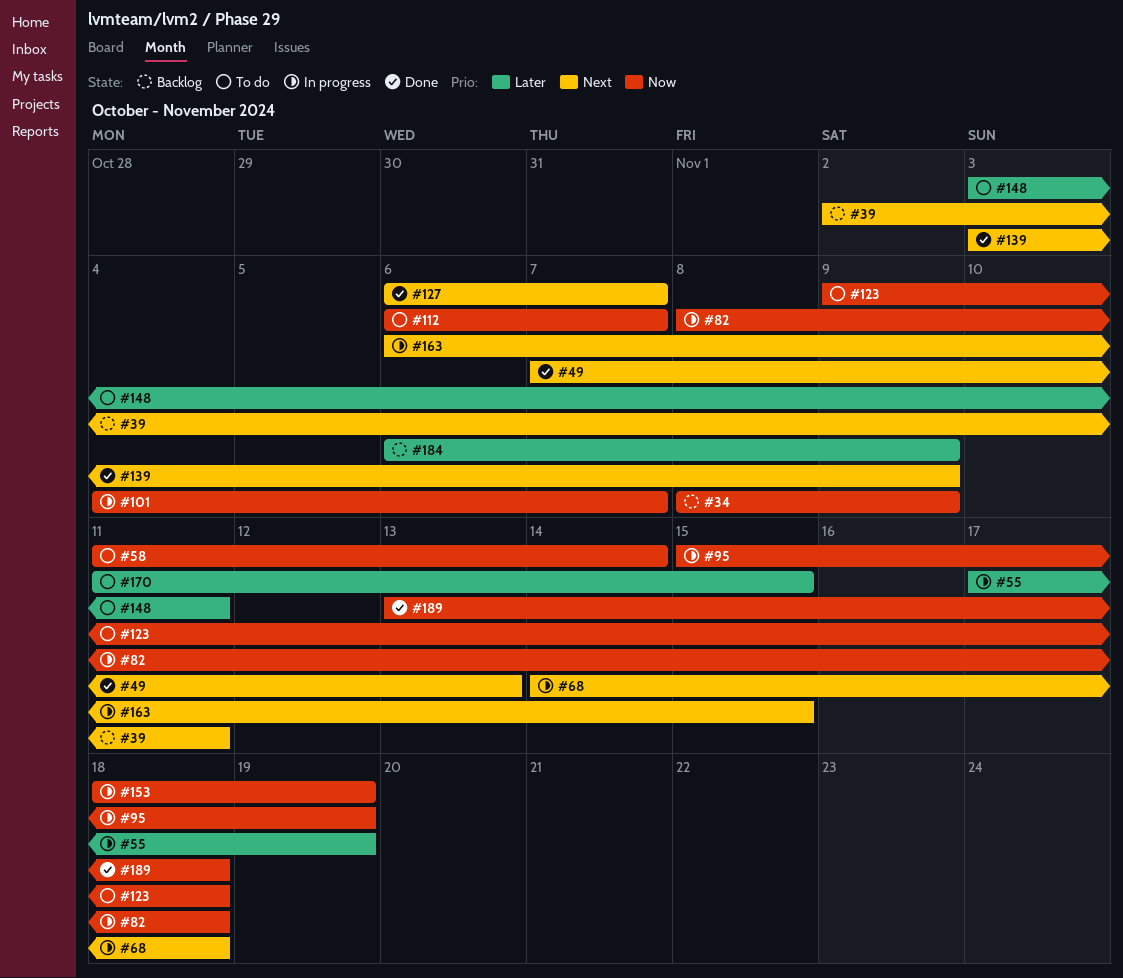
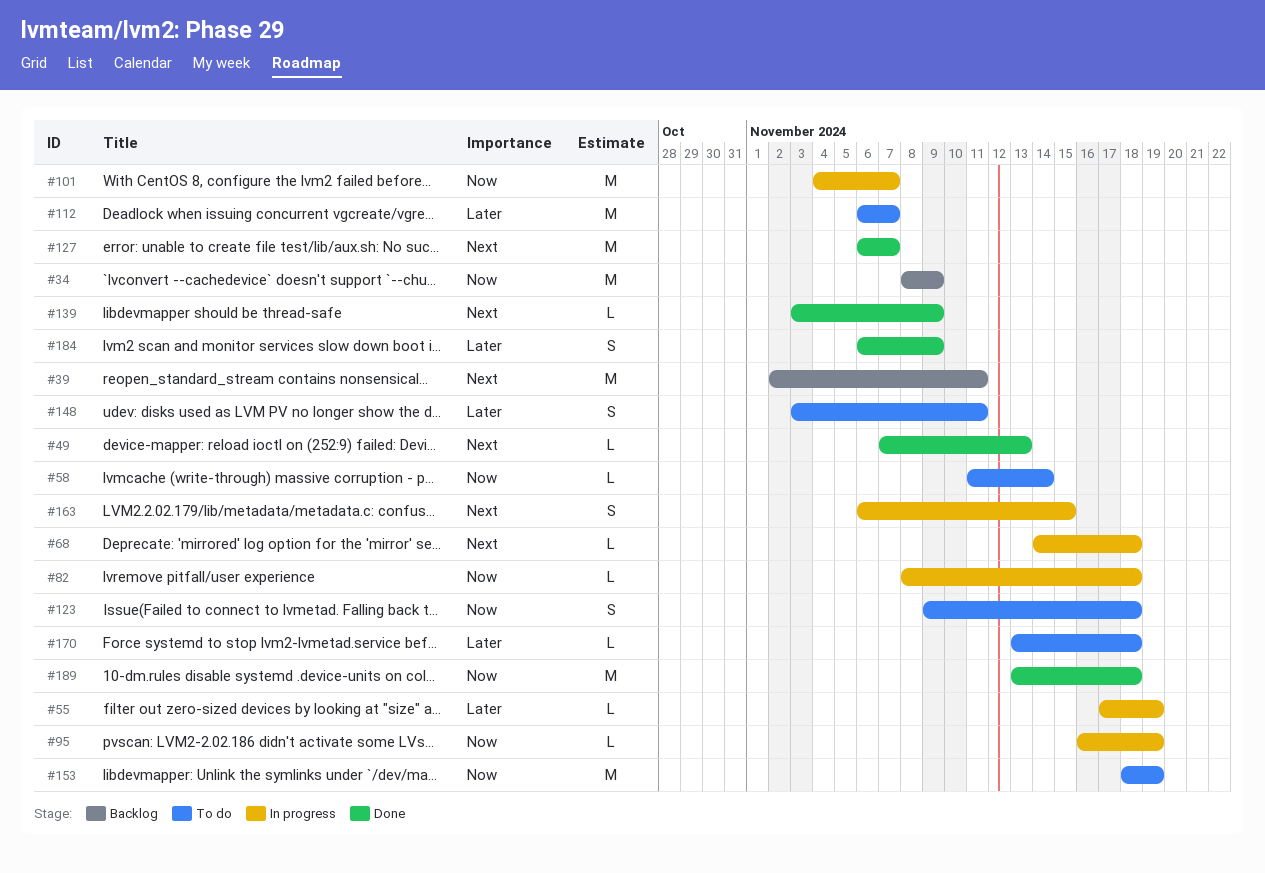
#95, start: Nov 15 -> Nov 16
#112, priority: Now -> Later
#153, status: In progress -> To do
#170, start: Nov 11 -> Nov 13
#170, due: Nov 15 -> Nov 18
#184, status: Backlog -> Done

